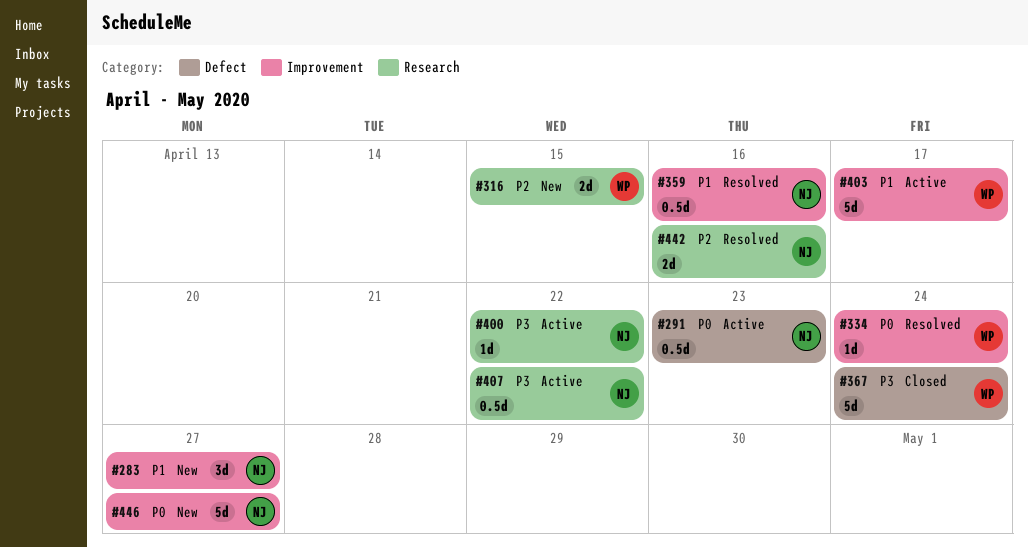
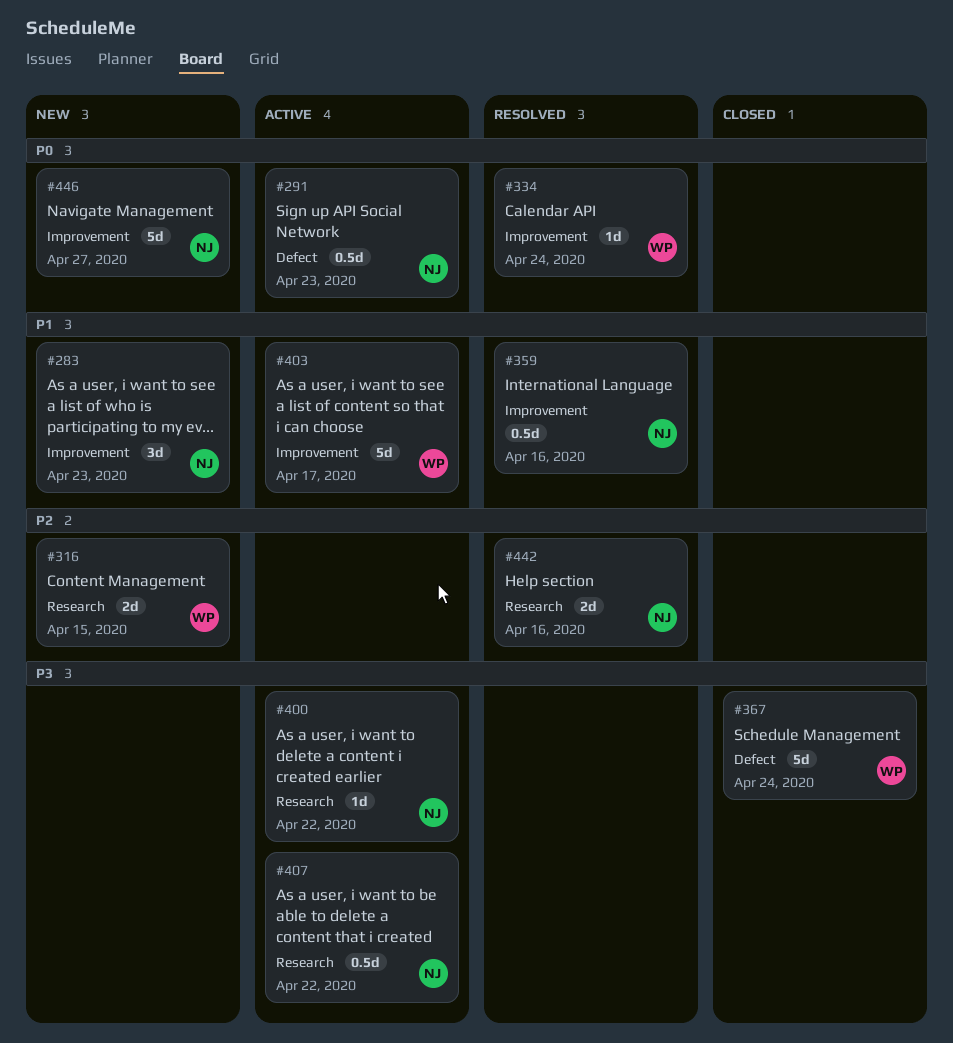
#283, due: Apr 27 -> Apr 23

